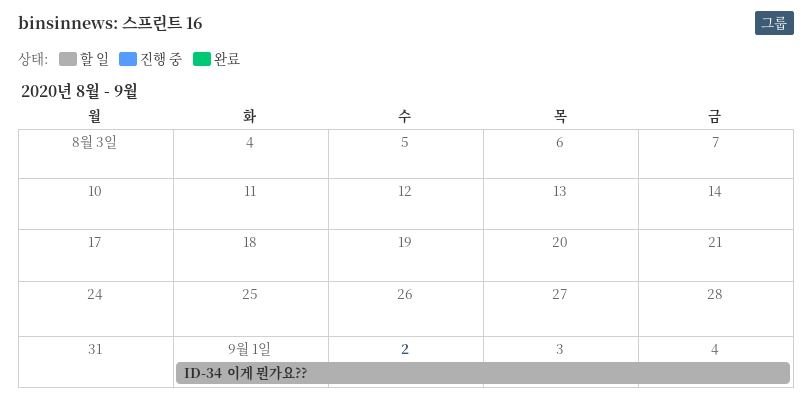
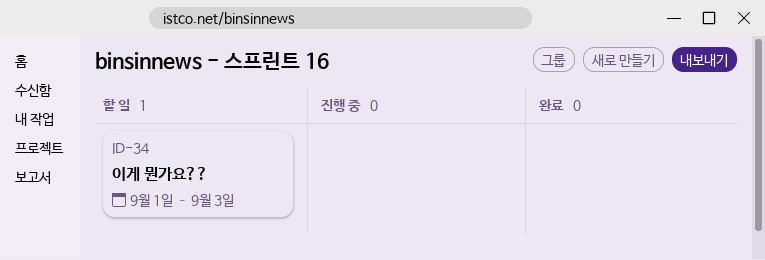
ID-34, due: Sep 4 -> Sep 3

